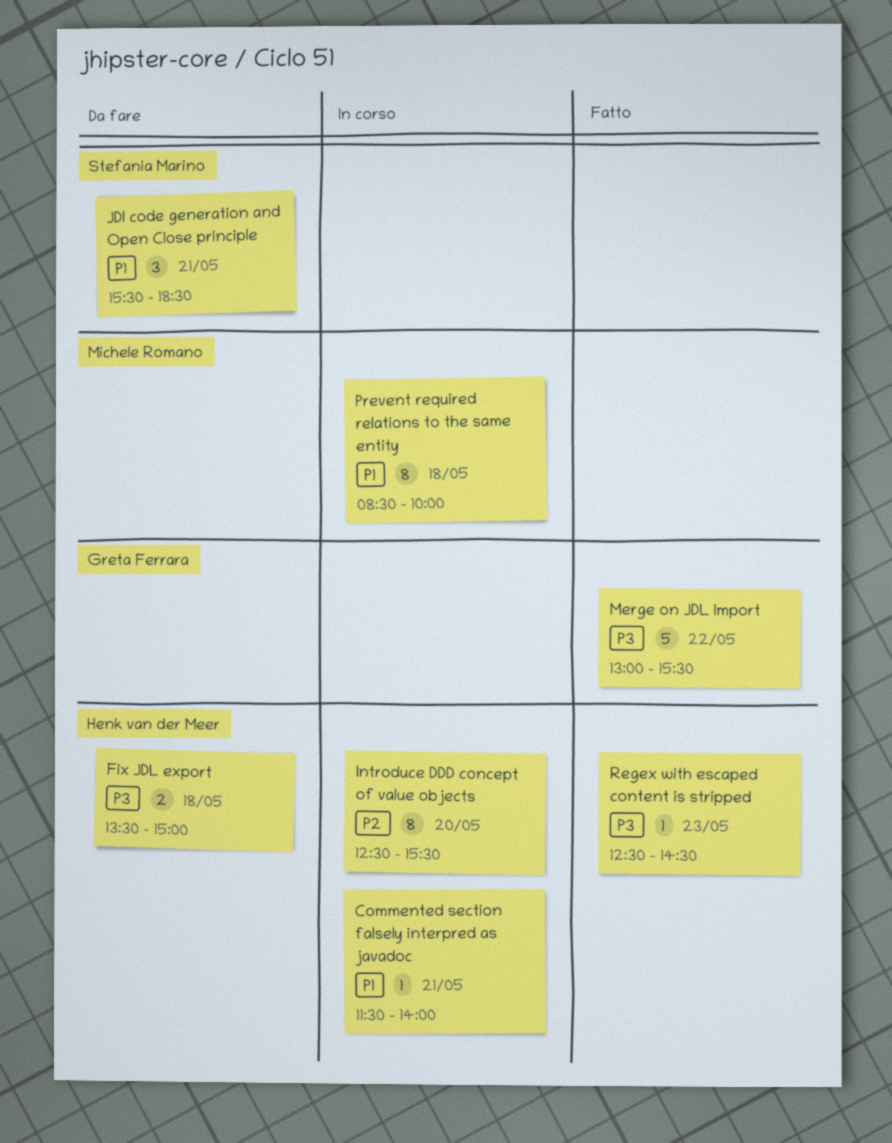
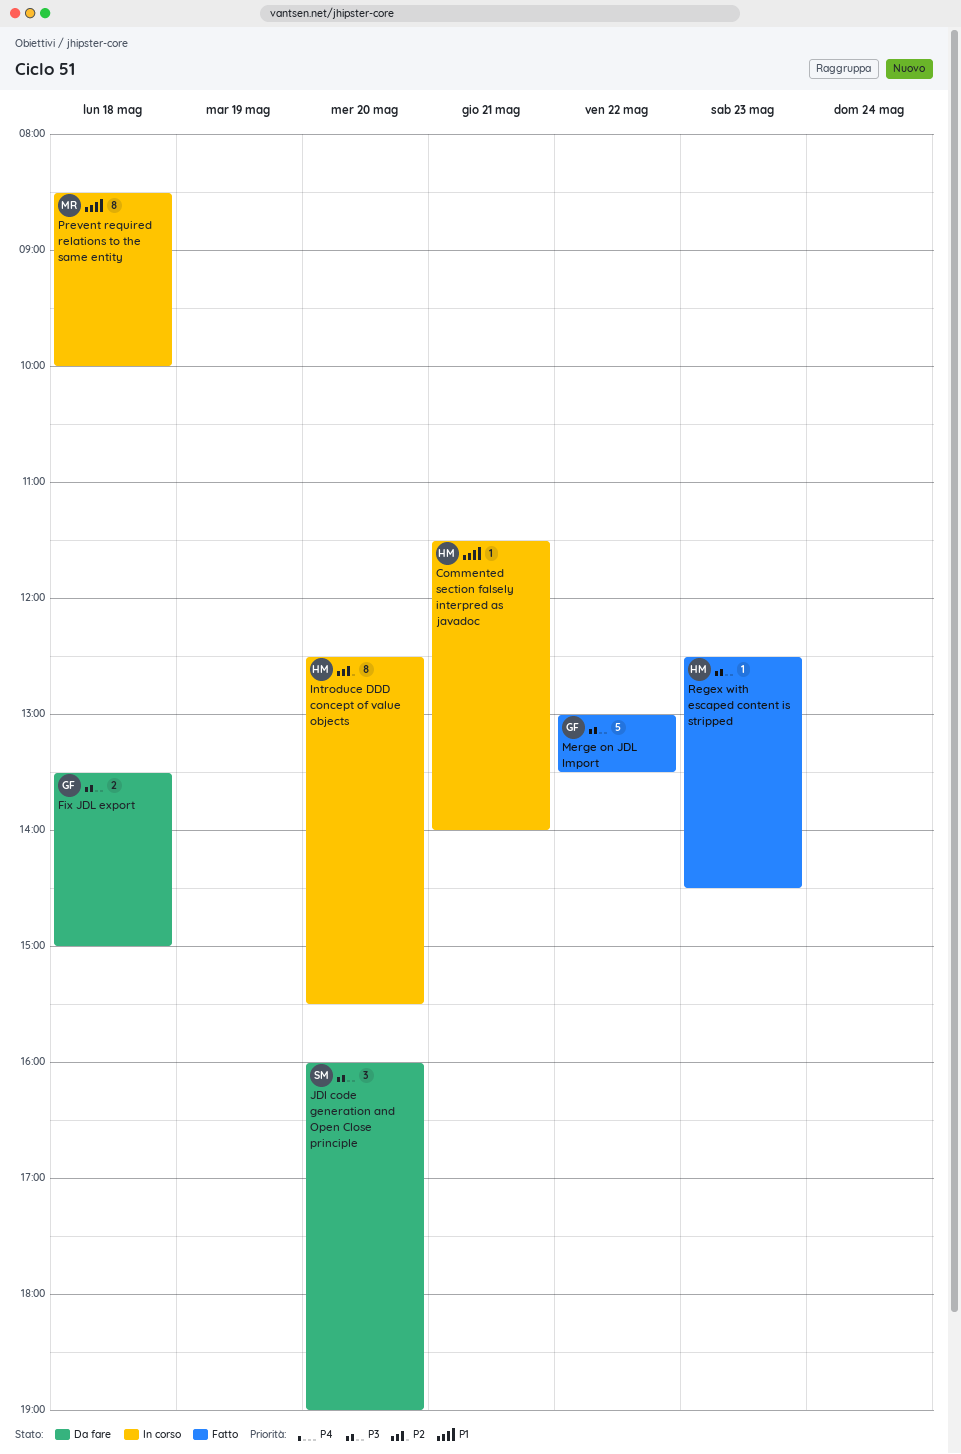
Fix JDL export, owner: Henk van der Meer -> Greta Ferrara
JDl code generation and Open Close principle, priority: P1 -> P3
JDl code generation and Open Close principle, day: May 21 -> May 20
JDl code generation and Open Close principle, begins: 15:30 -> 16:00
JDl code generation and Open Close principle, ends: 18:30 -> 19:00
Merge on JDL Import, ends: 15:30 -> 13:30

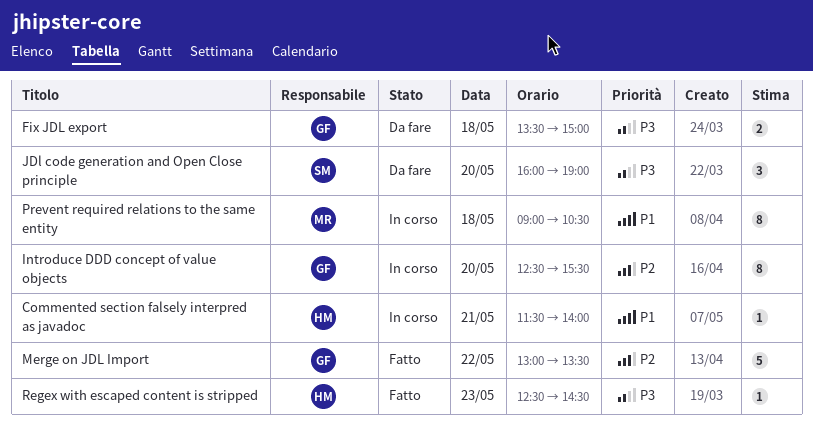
Introduce DDD concept of value objects, owner: HM -> GF
Merge on JDL Import, priority: P3 -> P2
Prevent required relations to the same entity, begins: 08:30 -> 09:00
Prevent required relations to the same entity, ends: 10:00 -> 10:30

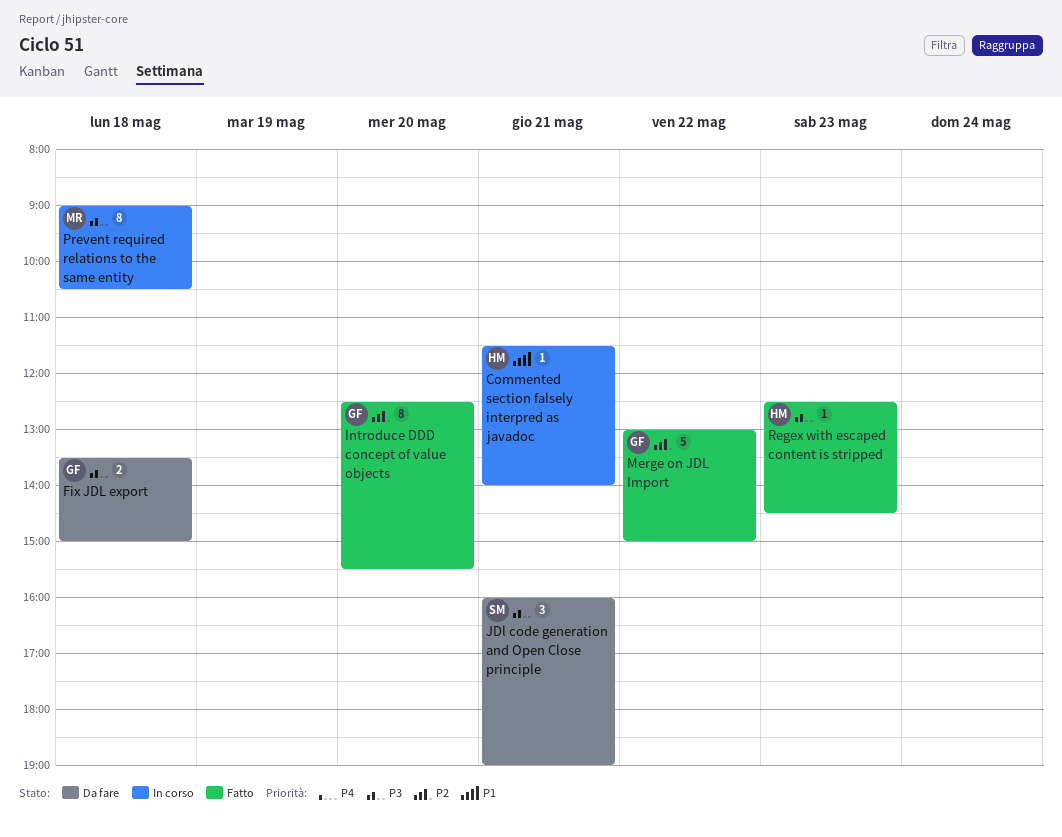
Introduce DDD concept of value objects, status: In corso -> Fatto
JDl code generation and Open Close principle, day: May 20 -> May 21
Merge on JDL Import, ends: 13:30 -> 15:00
Prevent required relations to the same entity, priority: P1 -> P3

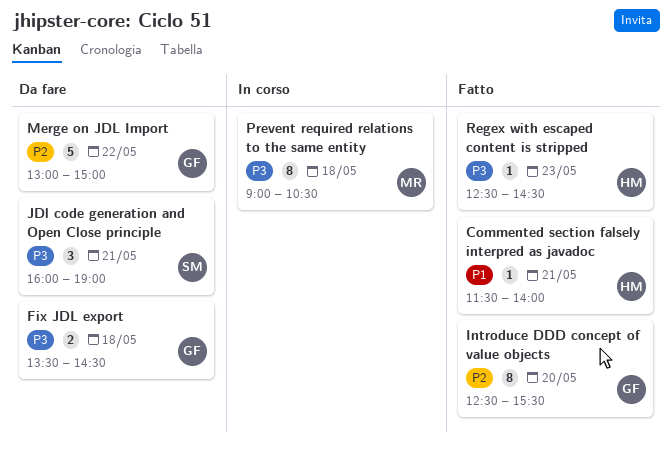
Commented section falsely interpred as javadoc, status: In corso -> Fatto
Fix JDL export, ends: 15:00 -> 14:30
Merge on JDL Import, status: Fatto -> Da fare

